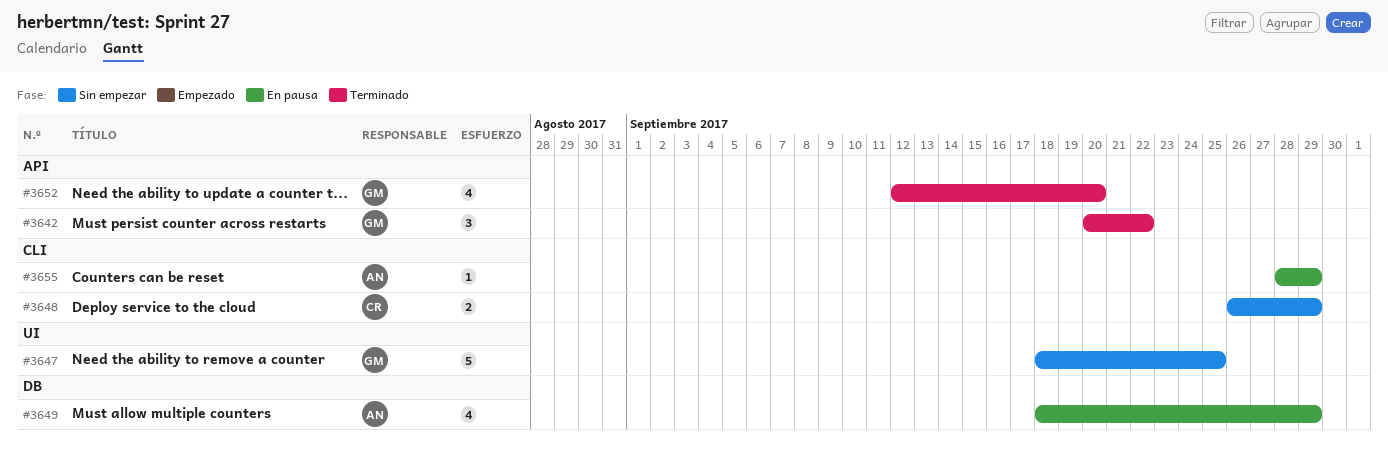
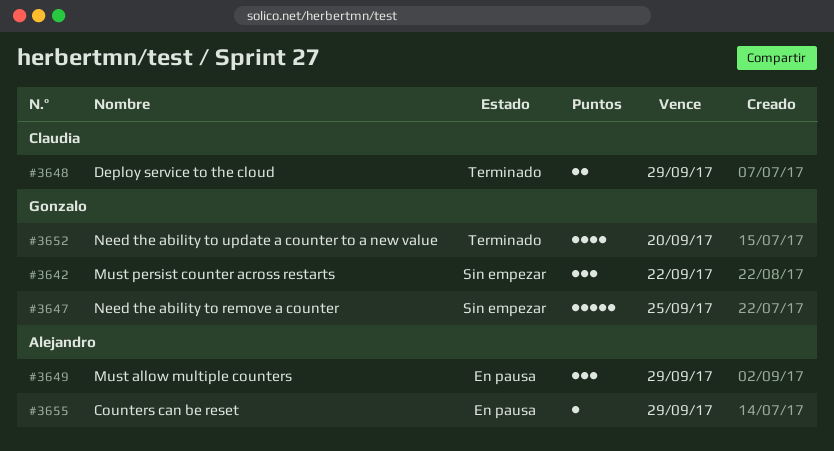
#3642, status: Terminado -> Sin empezar
#3648, status: Sin empezar -> Terminado
#3649, estimate: 4 -> 3

